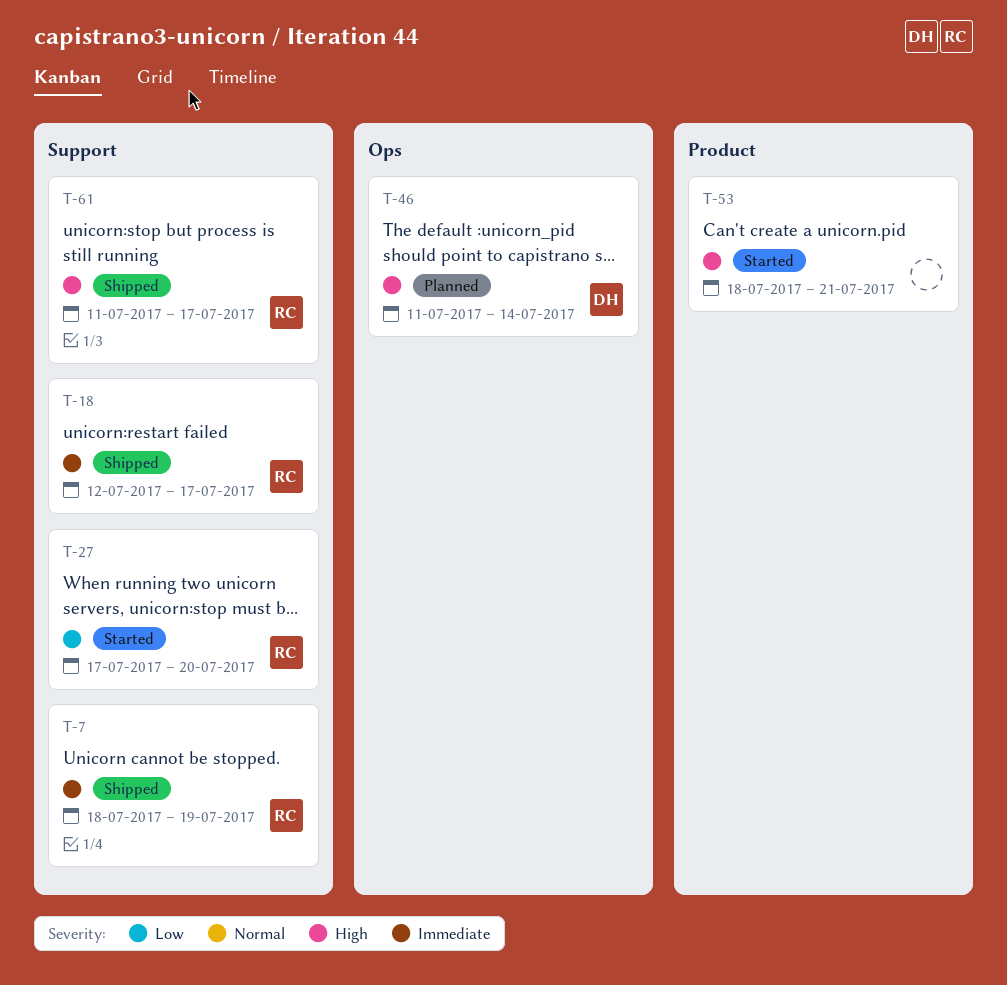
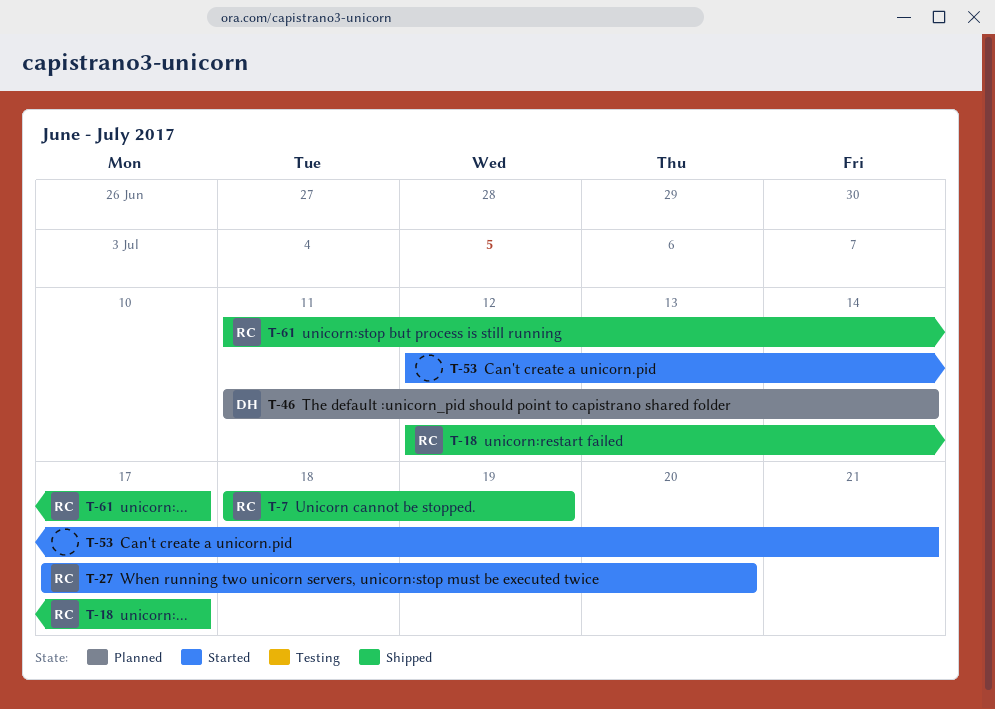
T-53, start: Jul 18 -> Jul 12

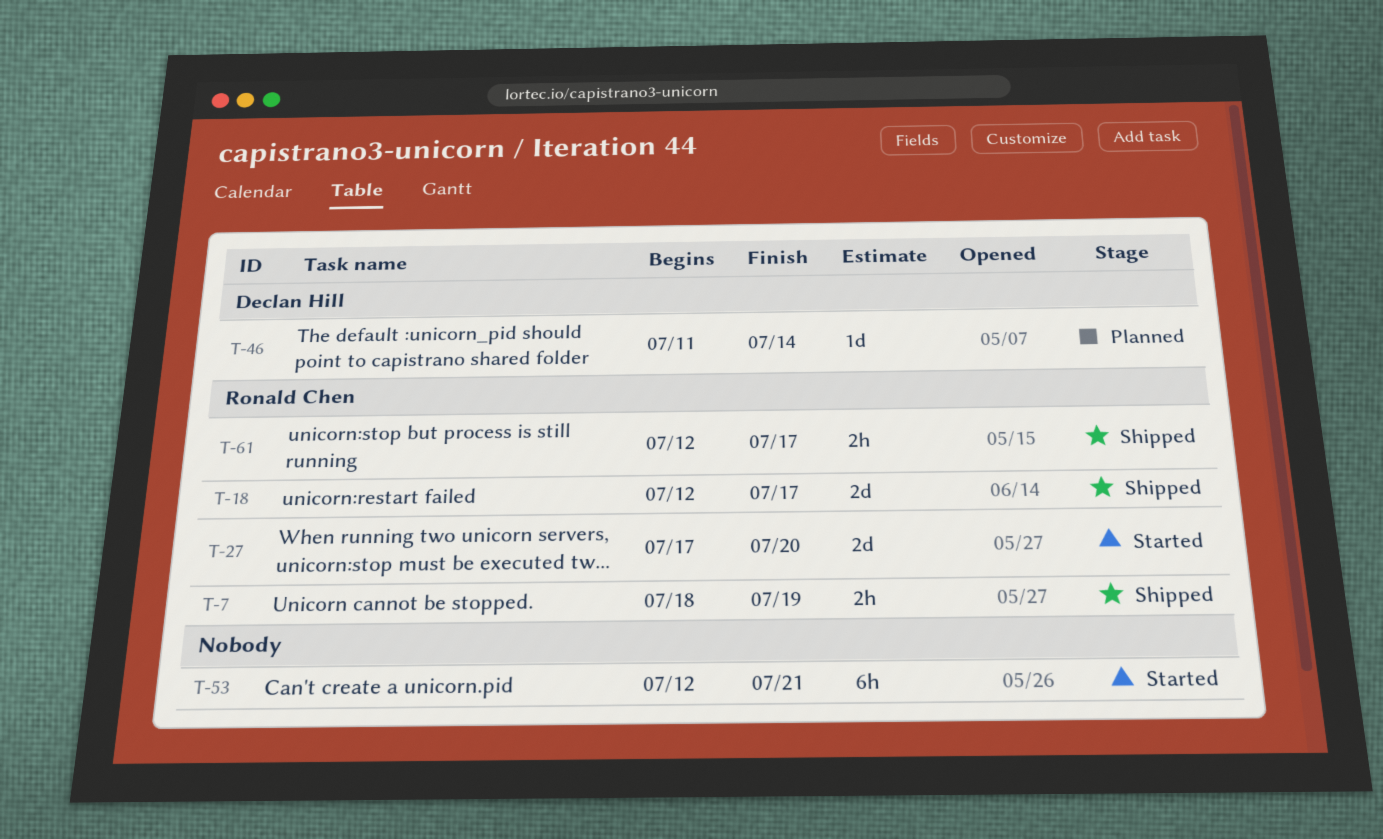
T-61, start: Jul 11 -> Jul 12

